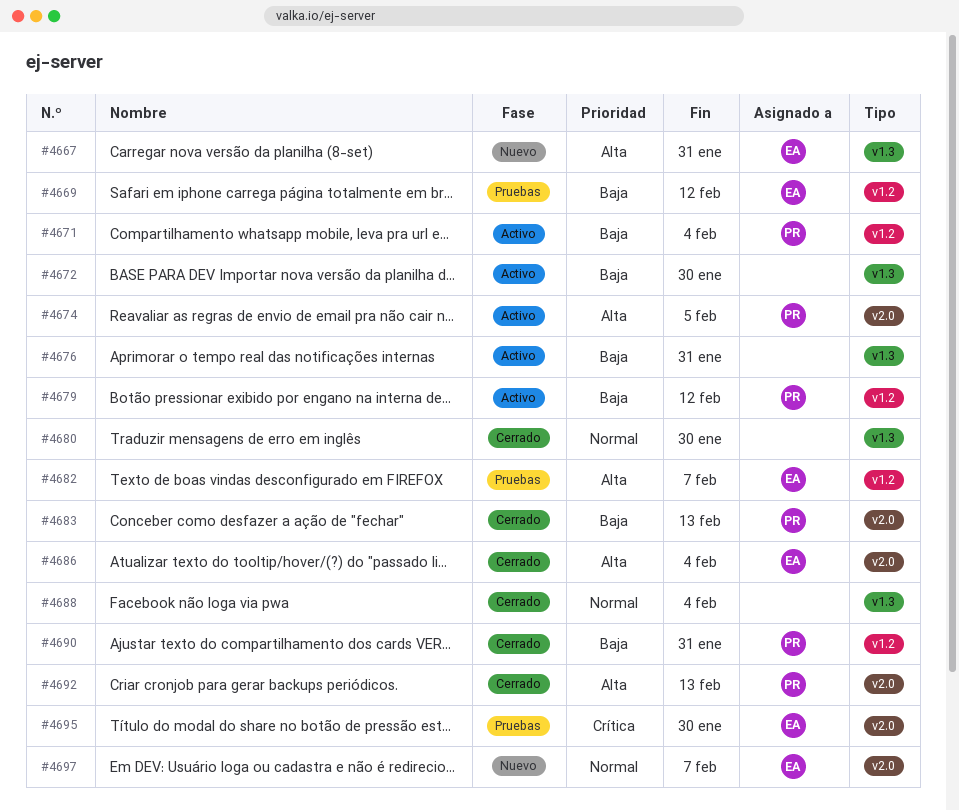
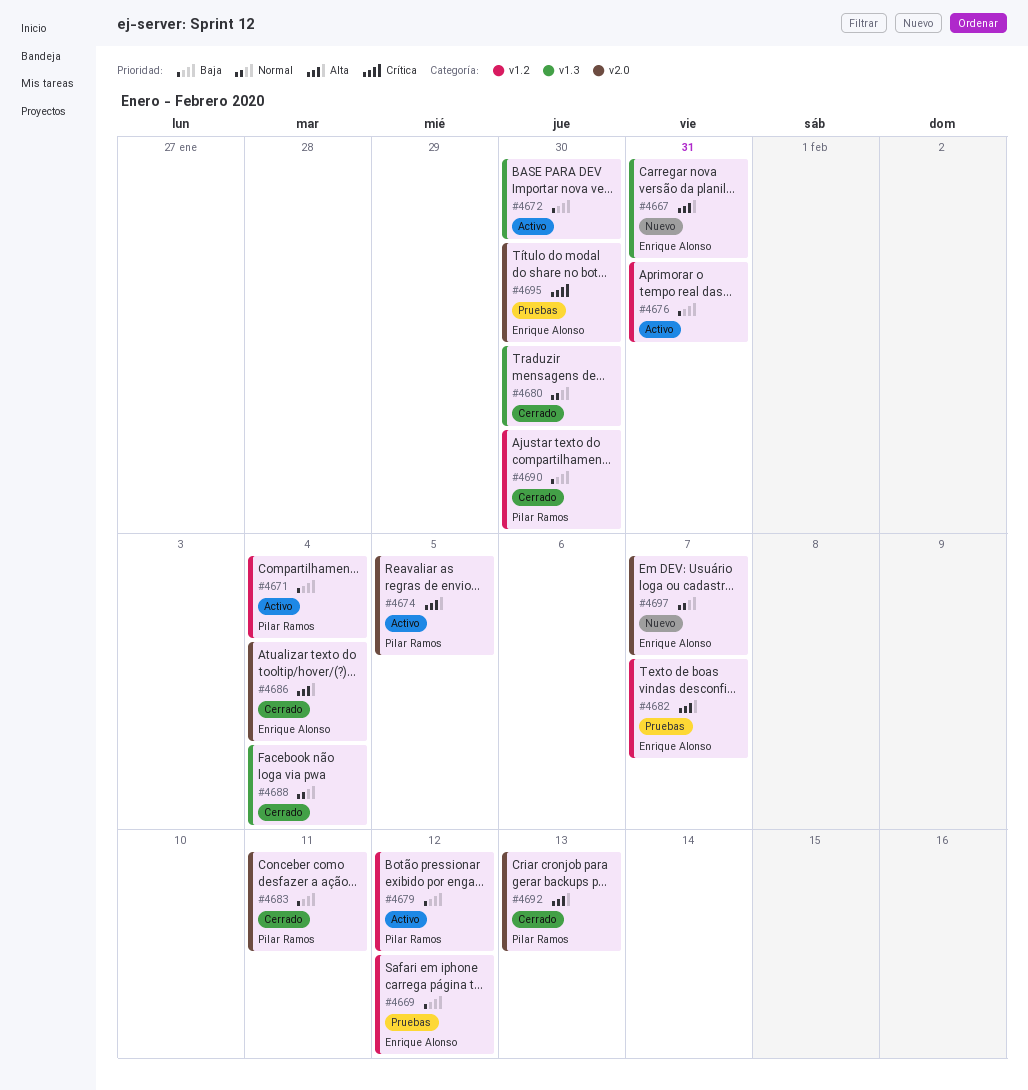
#4676, label: v1.3 -> v1.2
#4683, due: Feb 13 -> Feb 11
#4690, due: Jan 31 -> Jan 30

